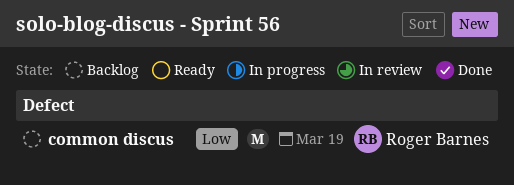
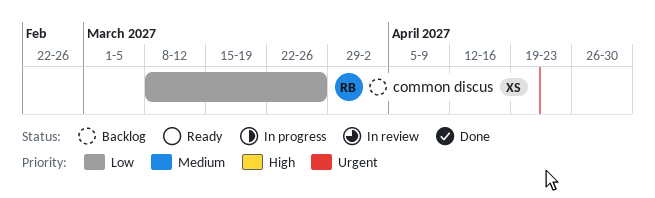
common discus, estimate: M -> XS
common discus, due: Mar 19 -> Mar 26

